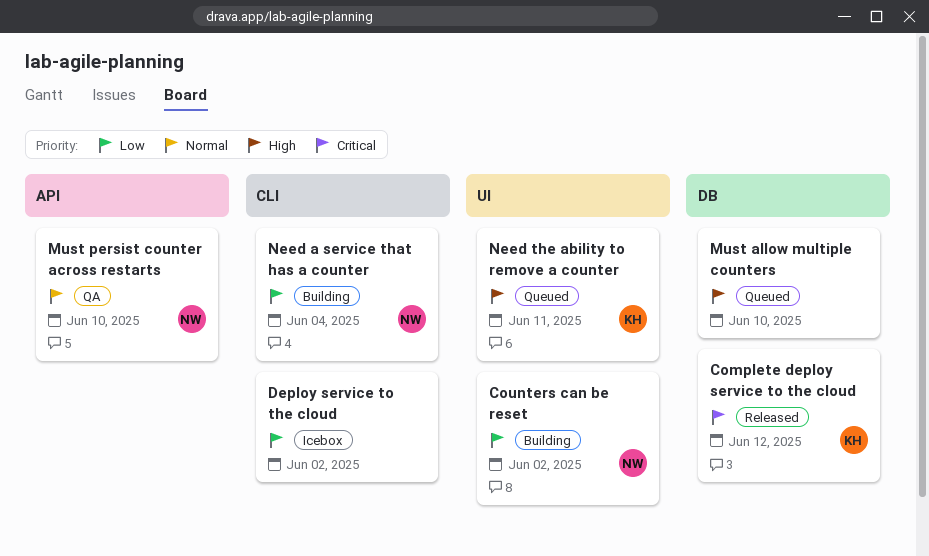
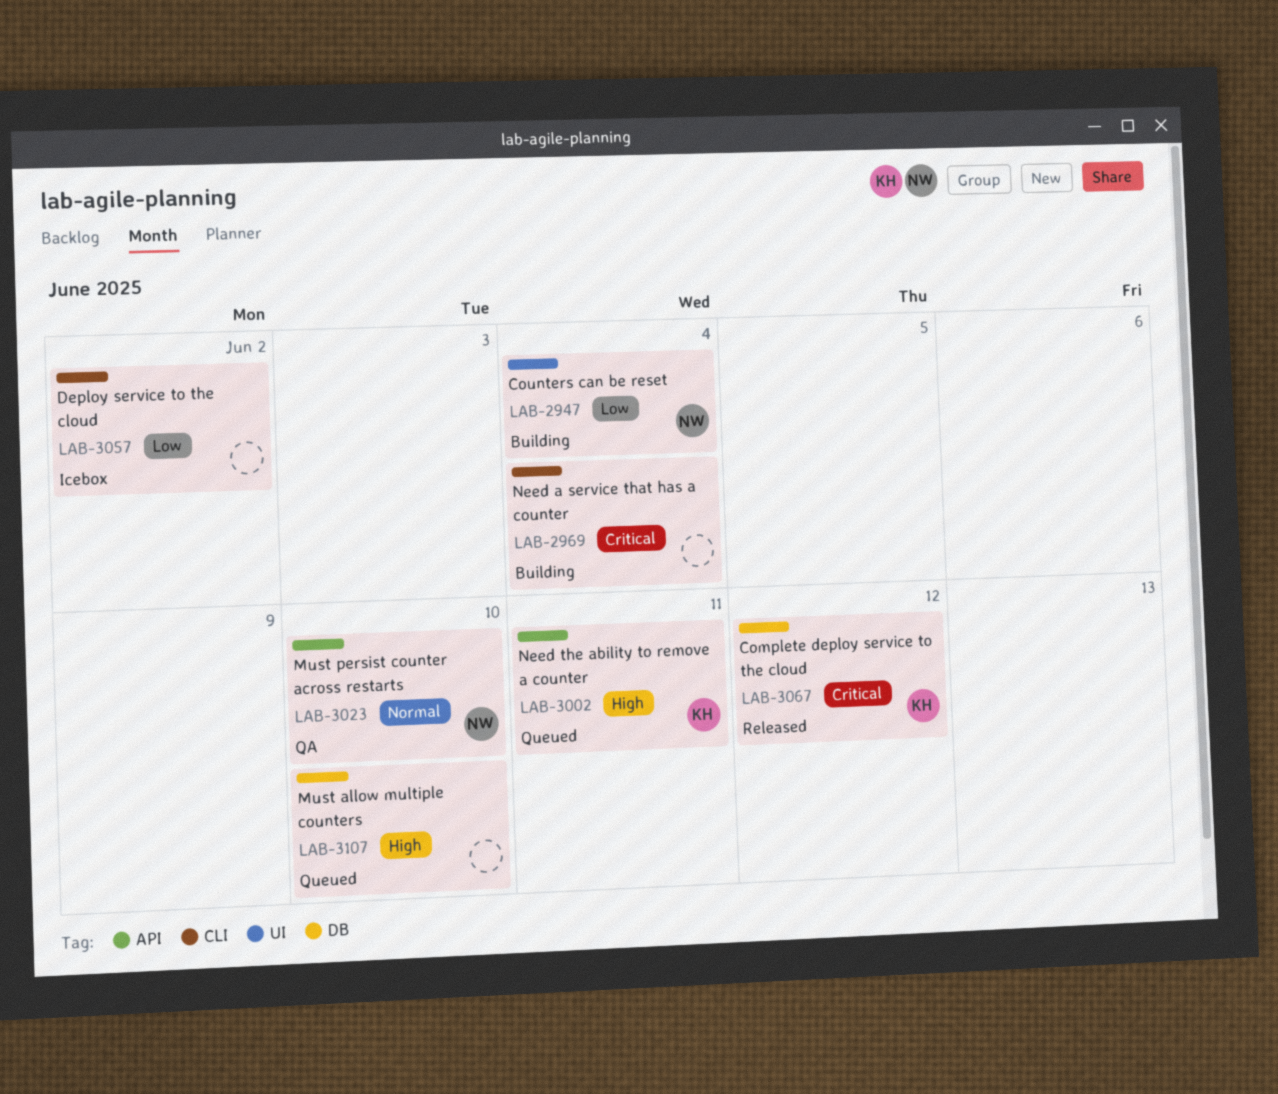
Counters can be reset, due: Jun 2 -> Jun 4
Need a service that has a counter, owner: NW -> none
Need a service that has a counter, priority: Low -> Critical
Need the ability to remove a counter, label: UI -> API

